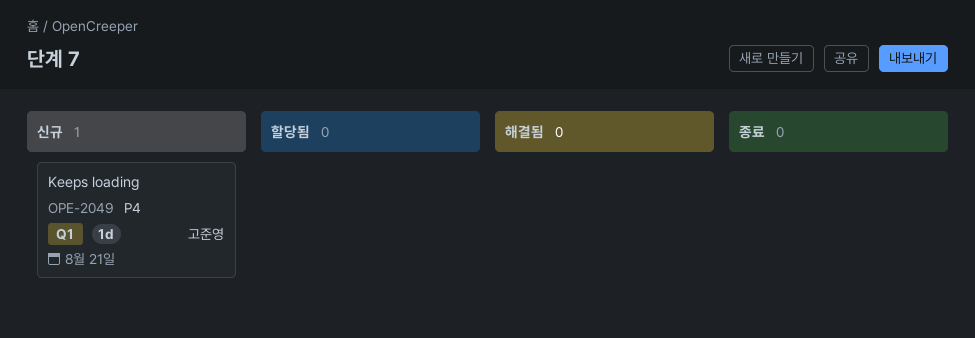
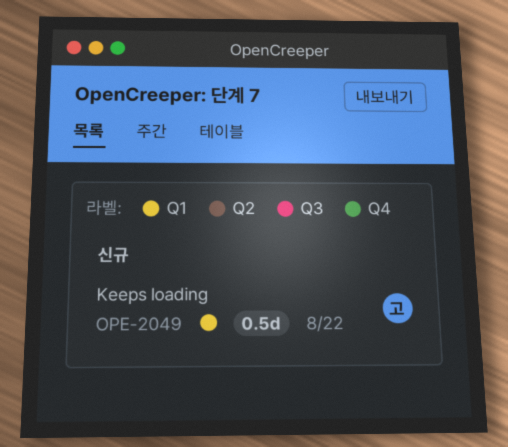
OPE-2049, estimate: 1d -> 0.5d
OPE-2049, due: Aug 21 -> Aug 22

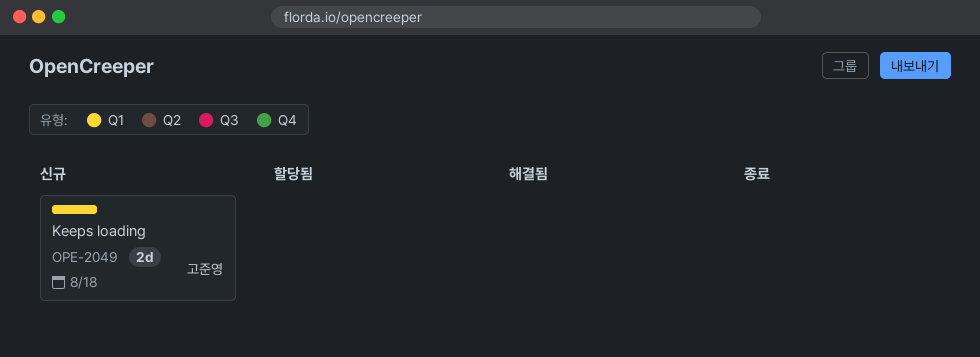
OPE-2049, estimate: 0.5d -> 2d
OPE-2049, due: Aug 22 -> Aug 18

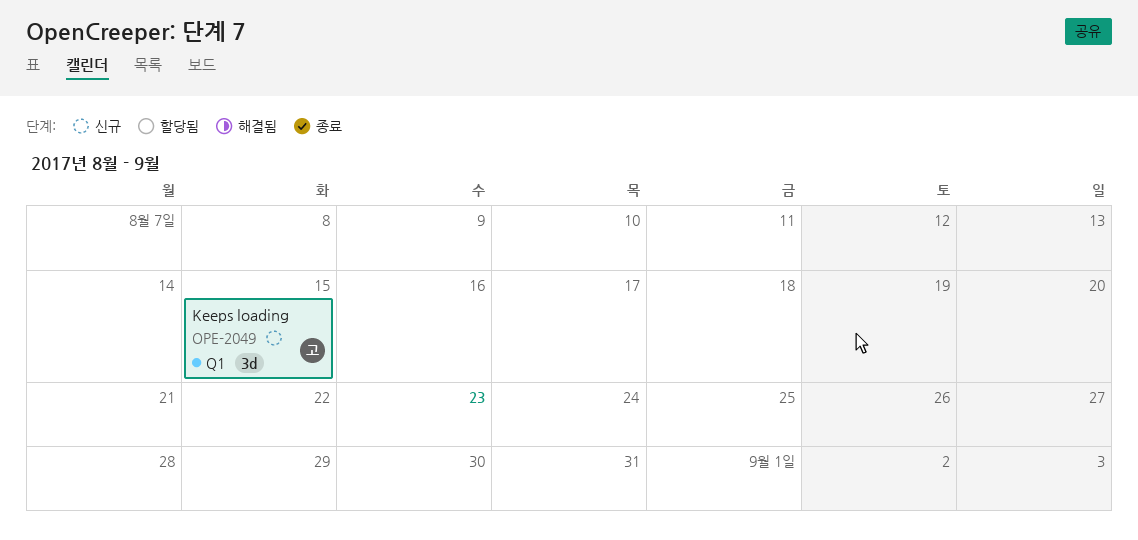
OPE-2049, estimate: 2d -> 3d
OPE-2049, due: Aug 18 -> Aug 15

